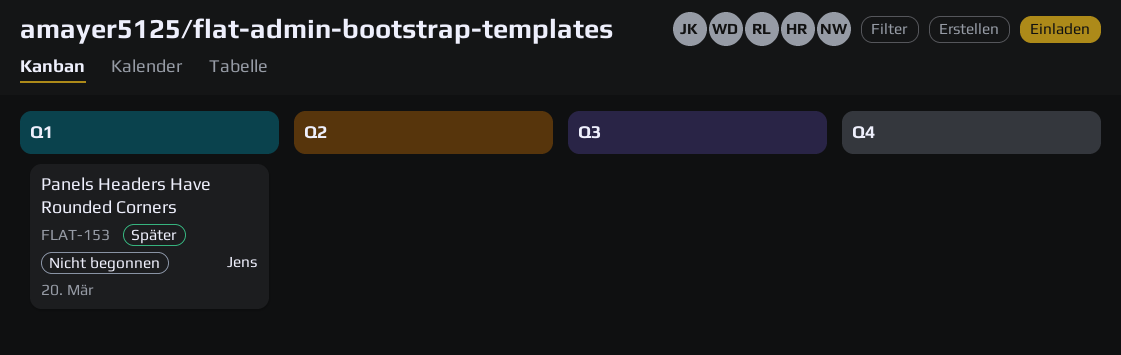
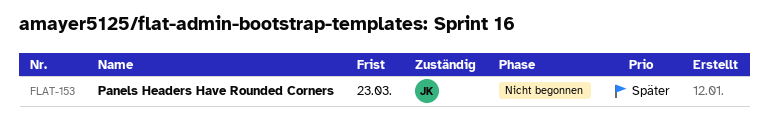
FLAT-153, due: Mar 20 -> Mar 23

